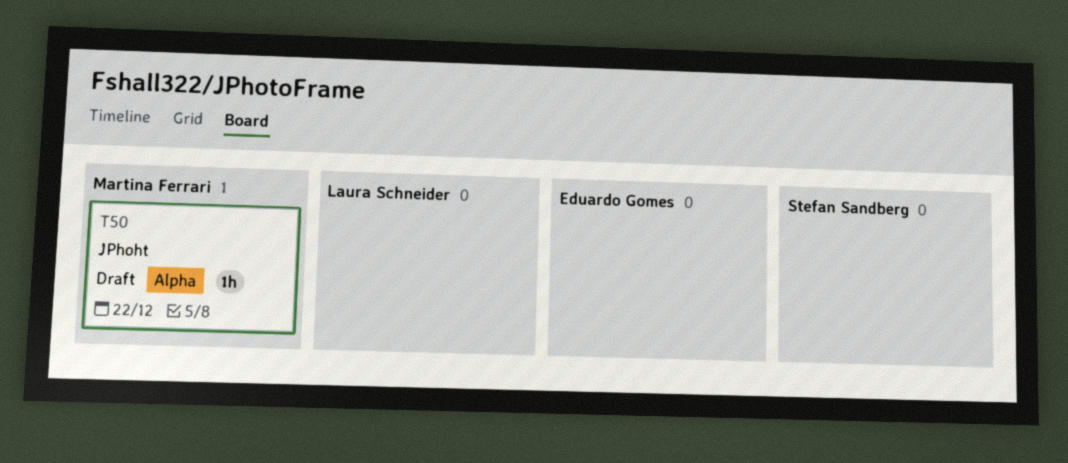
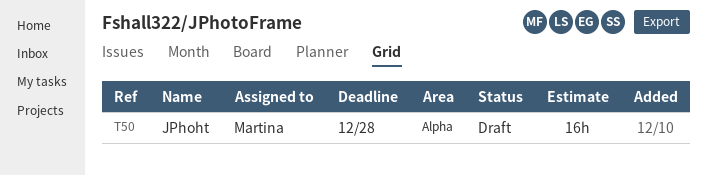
T50, estimate: 1h -> 16h
T50, due: Dec 22 -> Dec 28

